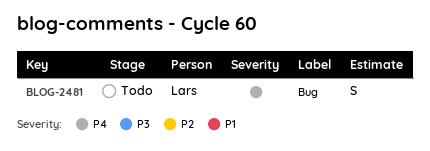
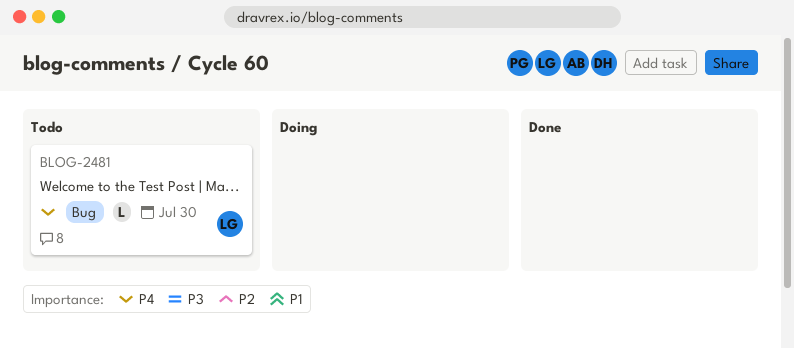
BLOG-2481, estimate: S -> L

